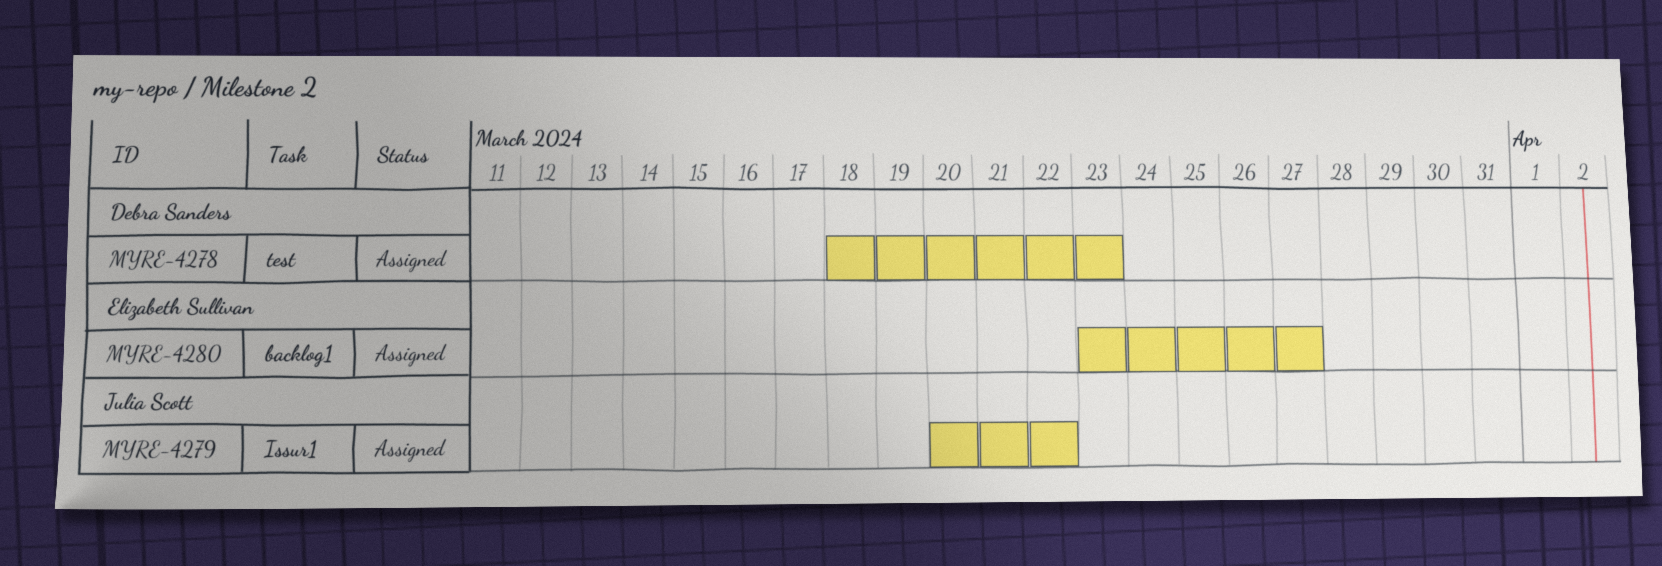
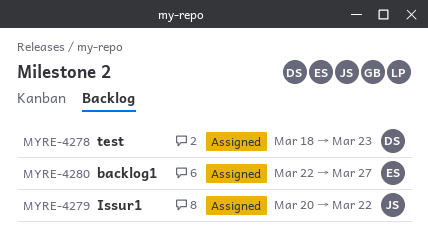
MYRE-4280, start: Mar 23 -> Mar 22

